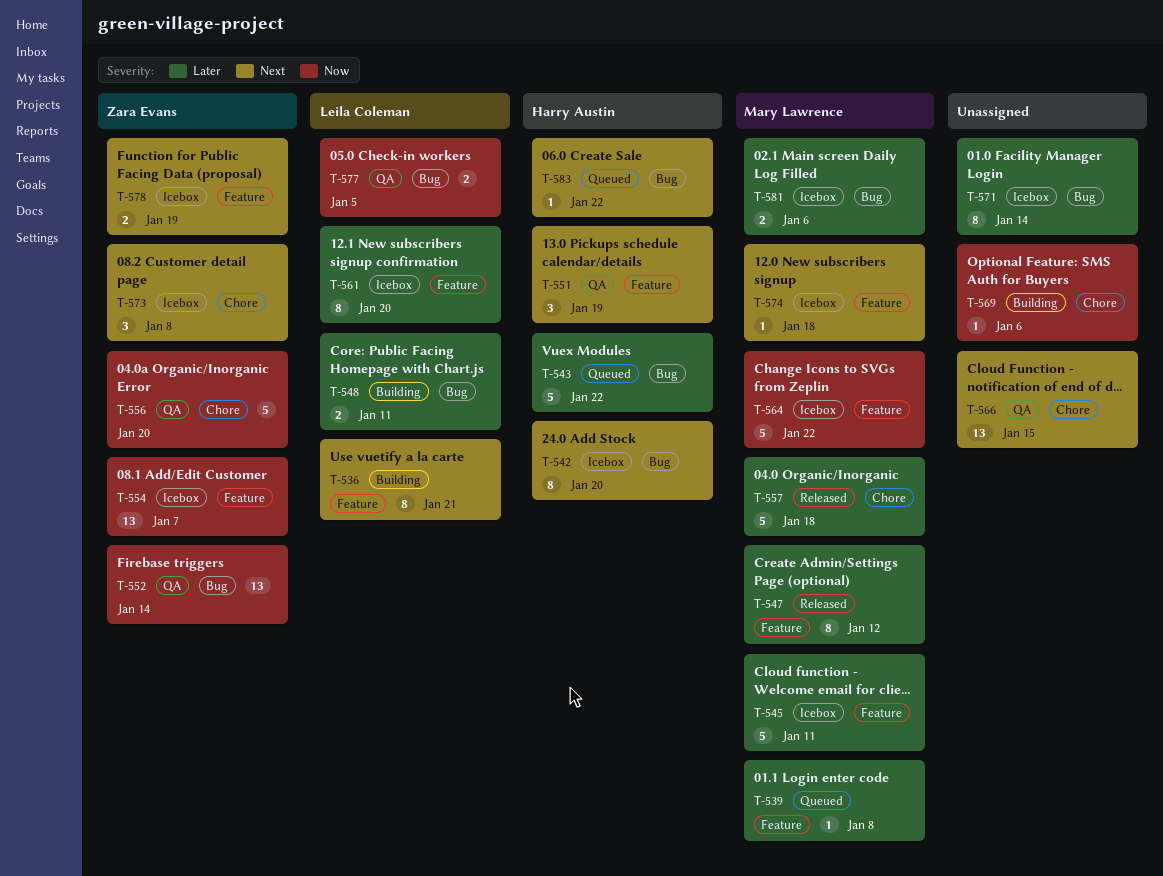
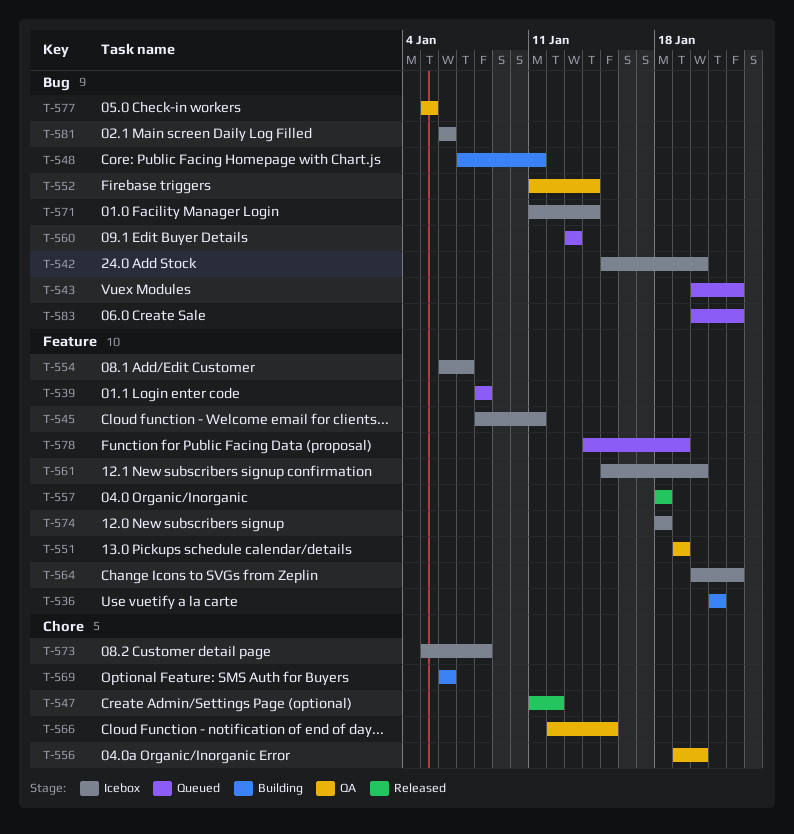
T-547, label: Feature -> Chore
T-557, label: Chore -> Feature
T-560: none -> present
T-578, status: Icebox -> Queued

